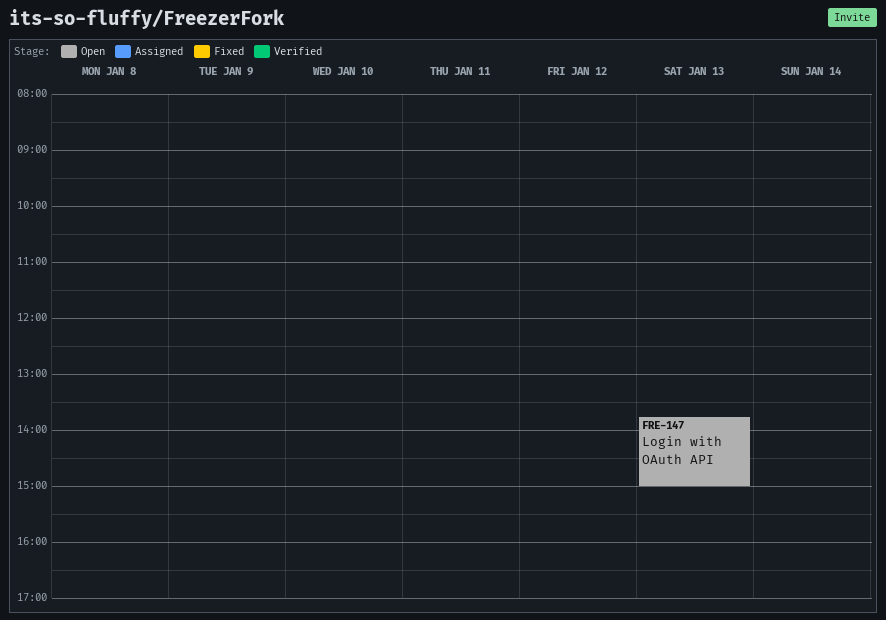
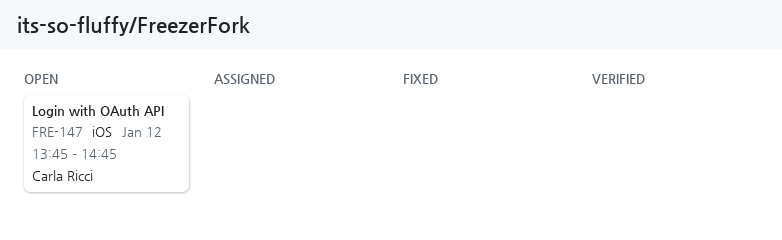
FRE-147, day: Jan 13 -> Jan 12
FRE-147, ends: 15:00 -> 14:45

